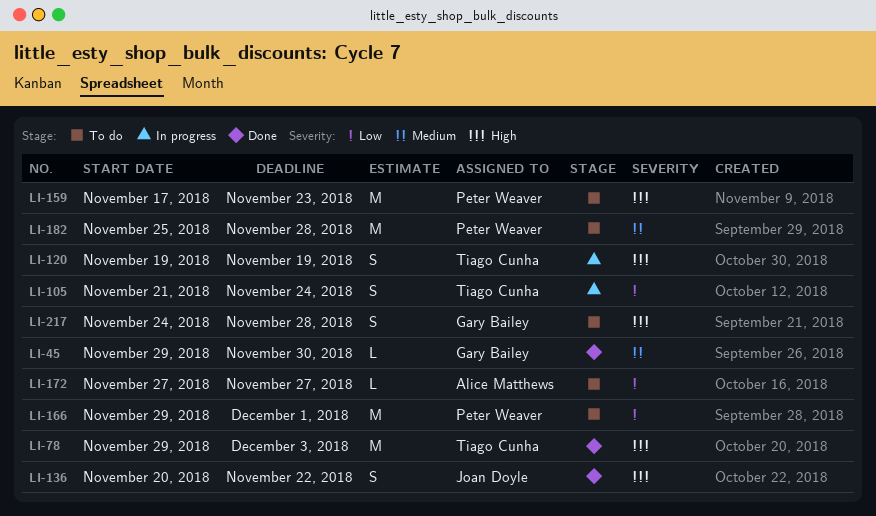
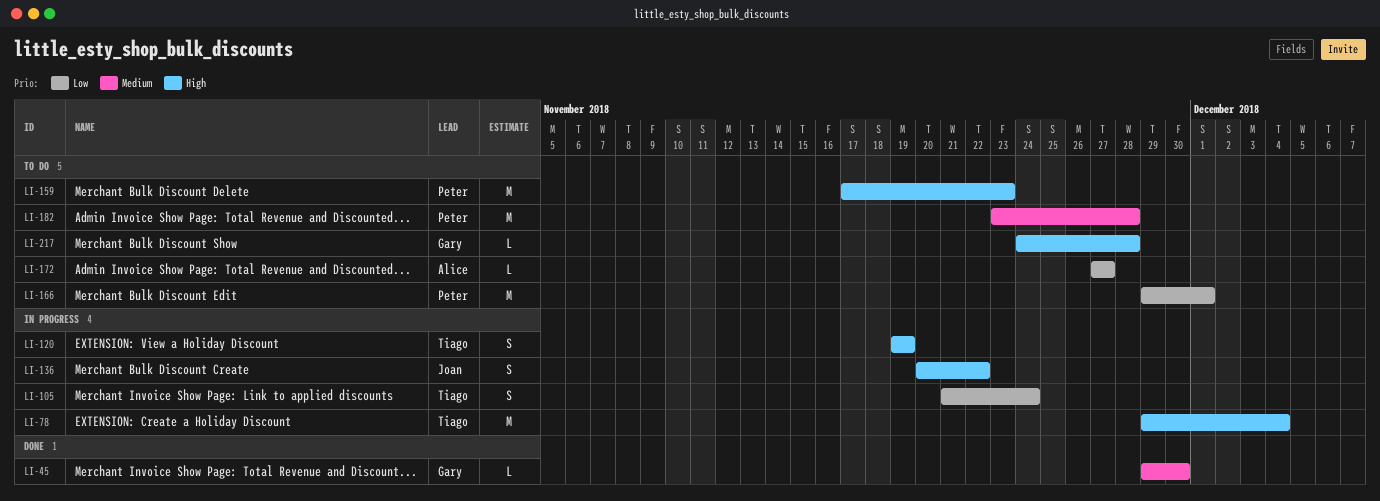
LI-78, status: Done -> In progress
LI-78, due: Dec 3 -> Dec 4
LI-136, status: Done -> In progress
LI-182, start: Nov 25 -> Nov 23
LI-217, estimate: S -> L

